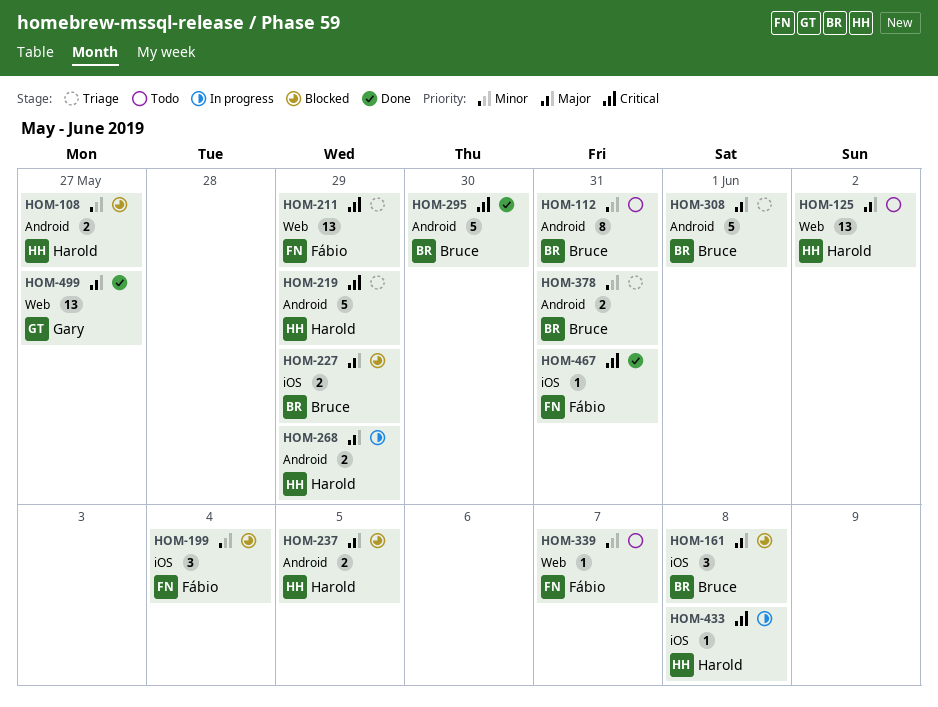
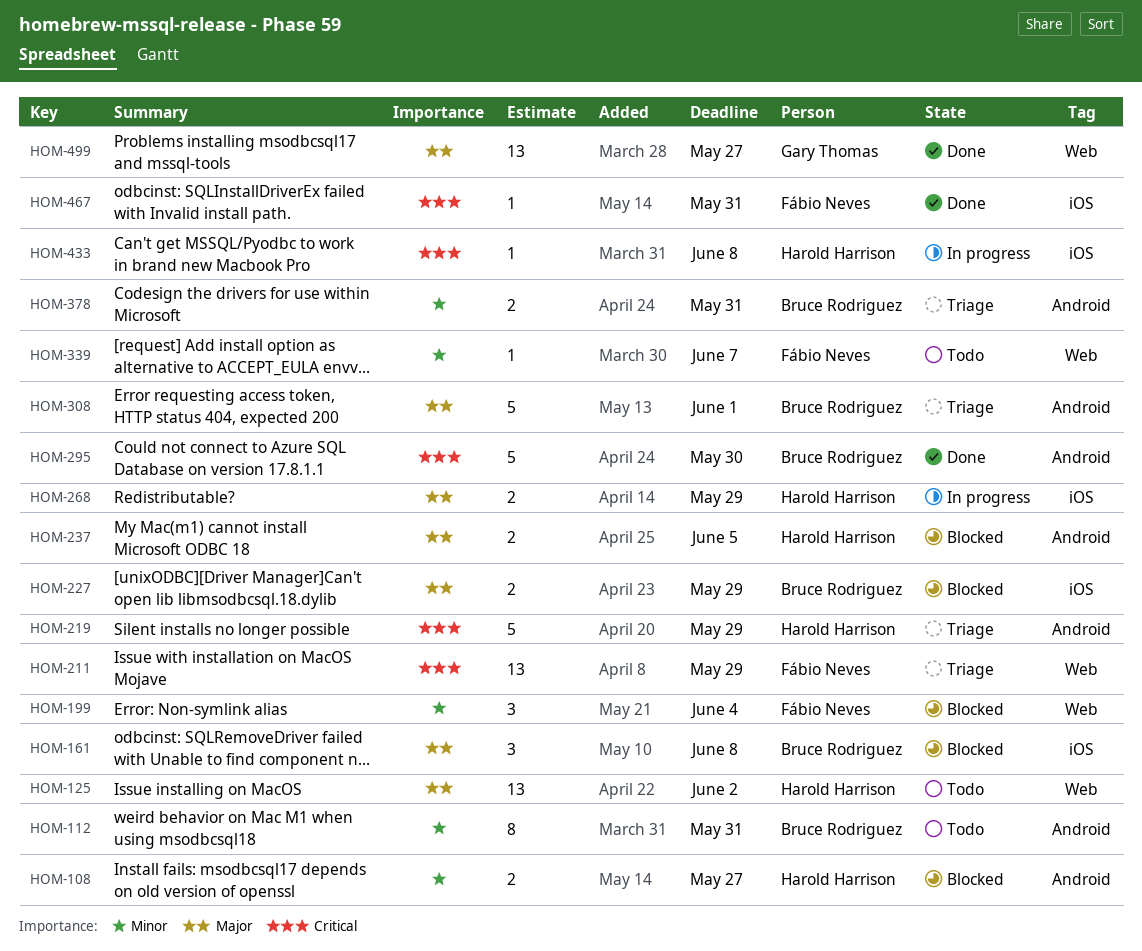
HOM-199, label: iOS -> Web
HOM-268, label: Android -> iOS

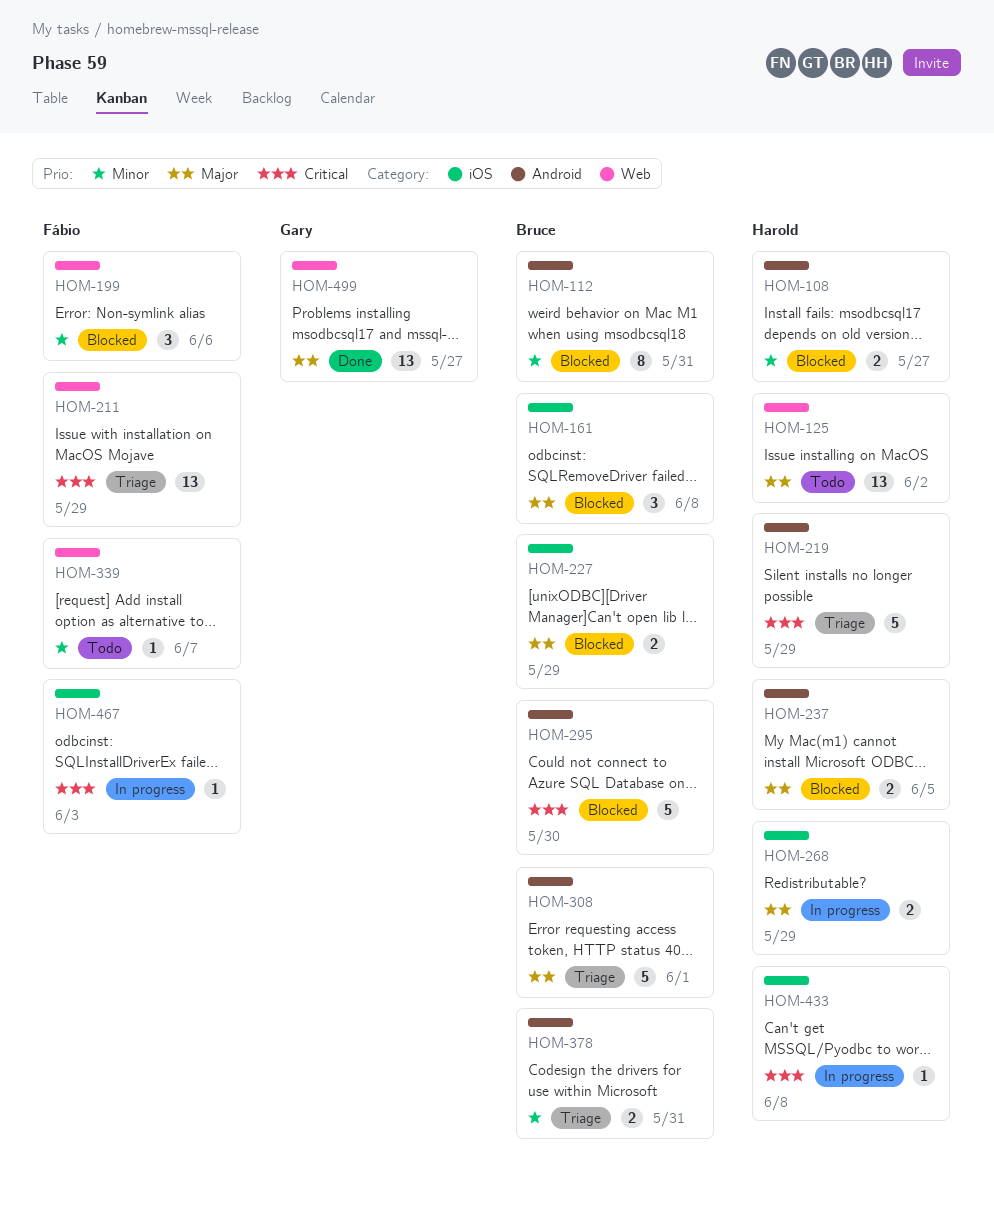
HOM-112, status: Todo -> Blocked
HOM-199, due: Jun 4 -> Jun 6
HOM-295, status: Done -> Blocked
HOM-467, status: Done -> In progress
HOM-467, due: May 31 -> Jun 3

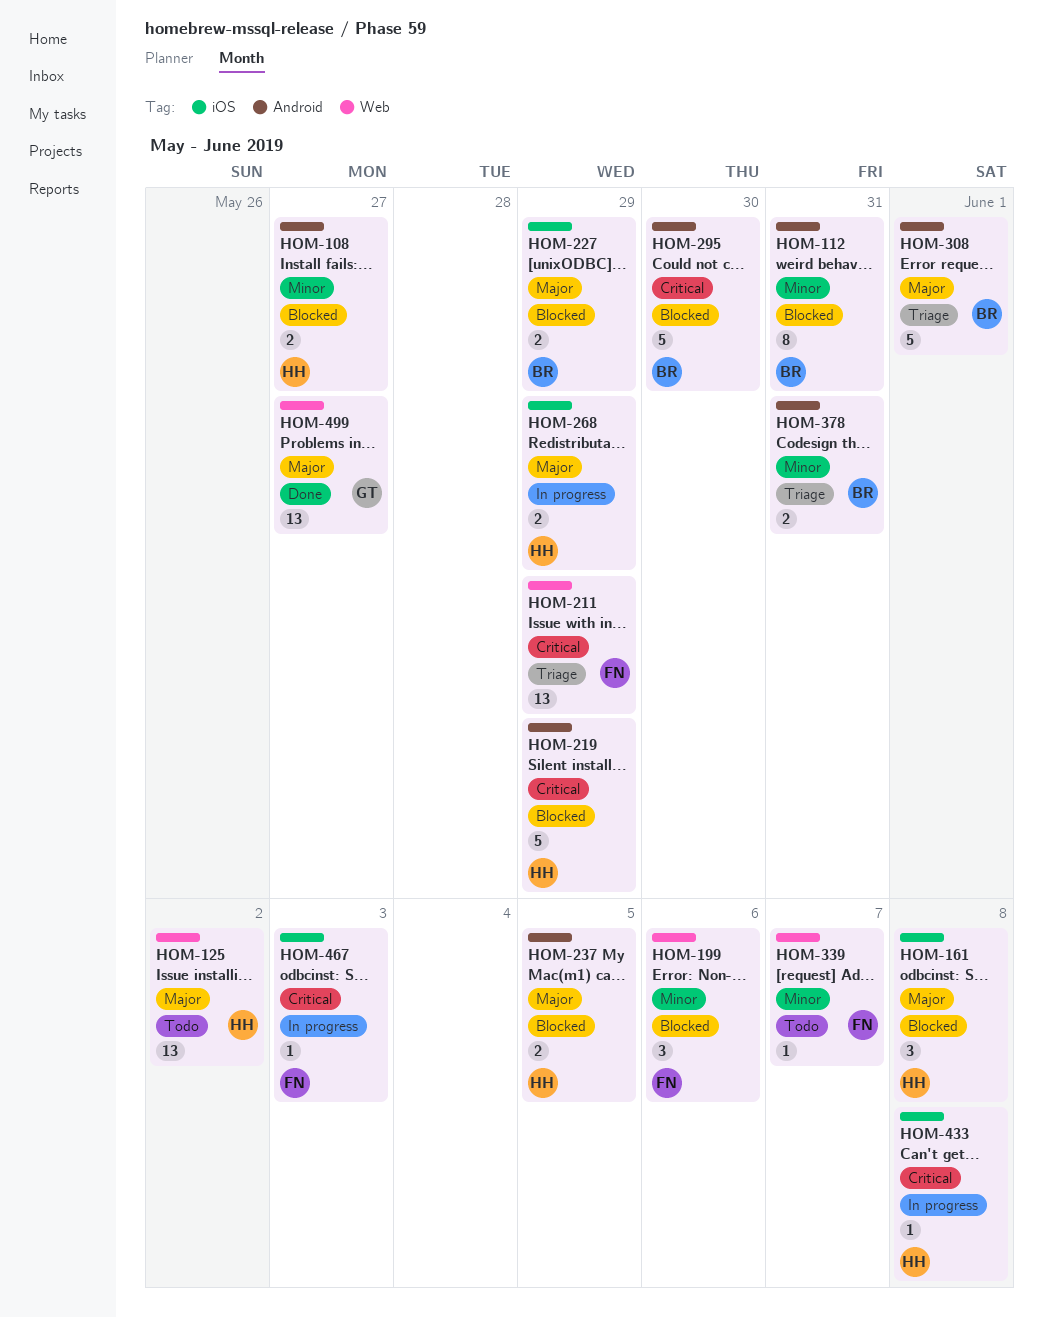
HOM-161, owner: Bruce -> Harold
HOM-219, status: Triage -> Blocked

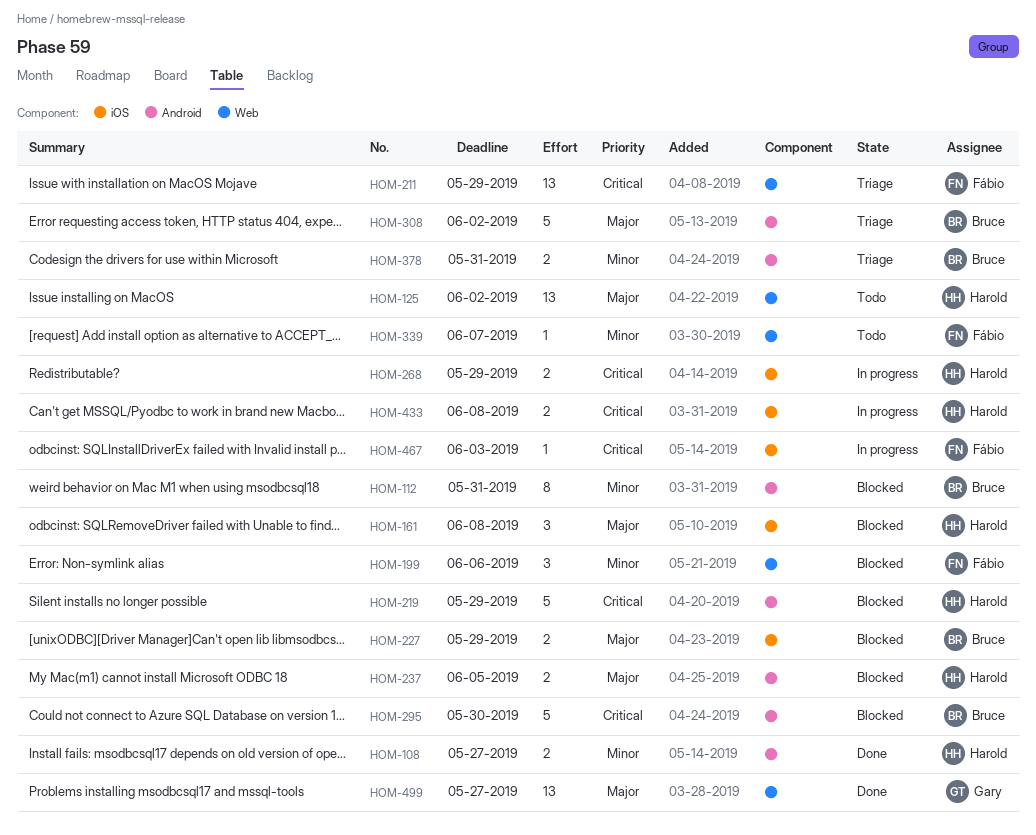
HOM-108, status: Blocked -> Done
HOM-268, priority: Major -> Critical
HOM-308, due: Jun 1 -> Jun 2
HOM-433, estimate: 1 -> 2

